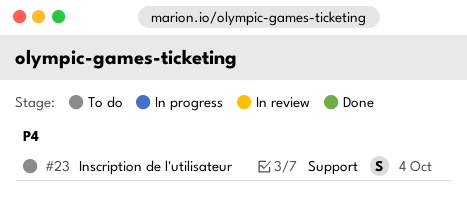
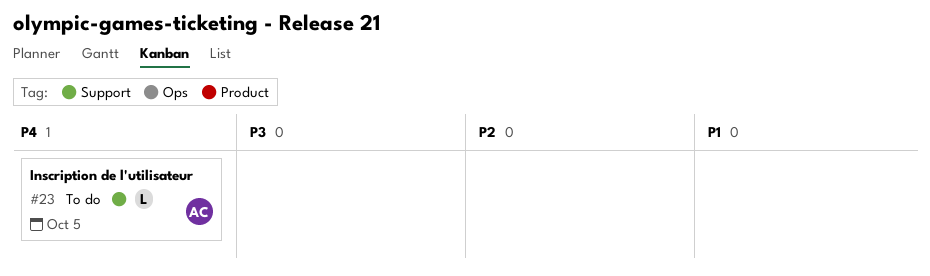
#23, estimate: S -> L
#23, due: Oct 4 -> Oct 5

